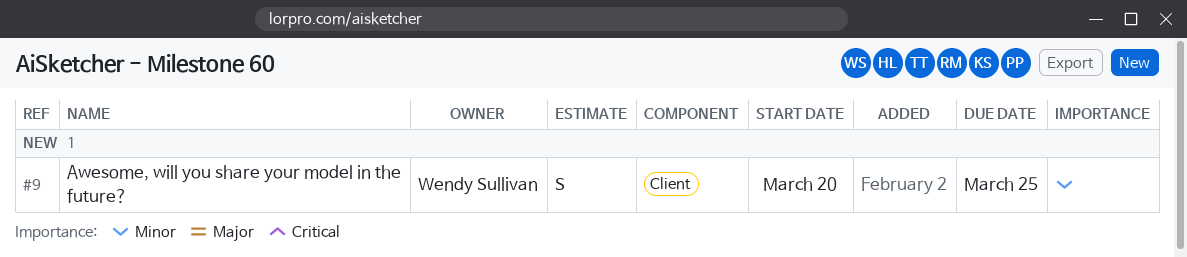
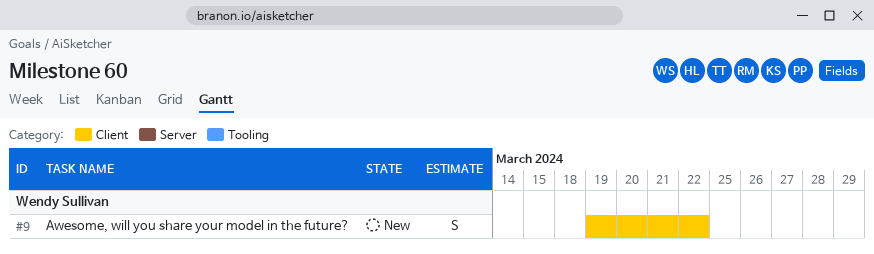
#9, start: Mar 20 -> Mar 19
#9, due: Mar 25 -> Mar 22

